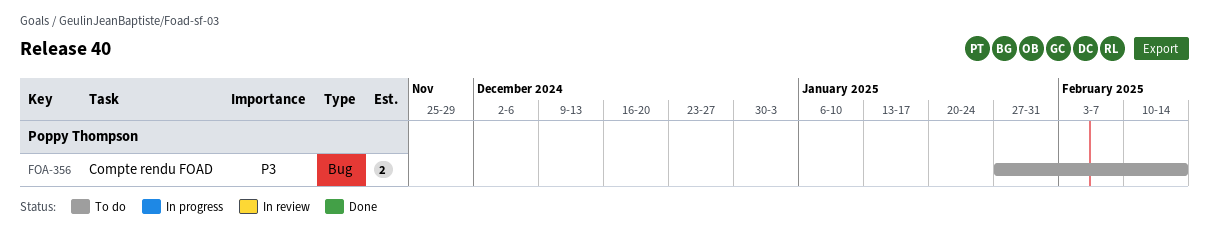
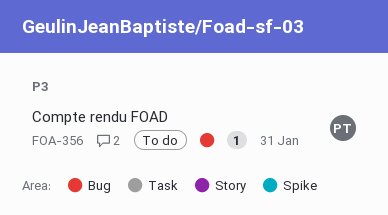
FOA-356, estimate: 2 -> 1
FOA-356, due: Feb 14 -> Jan 31

